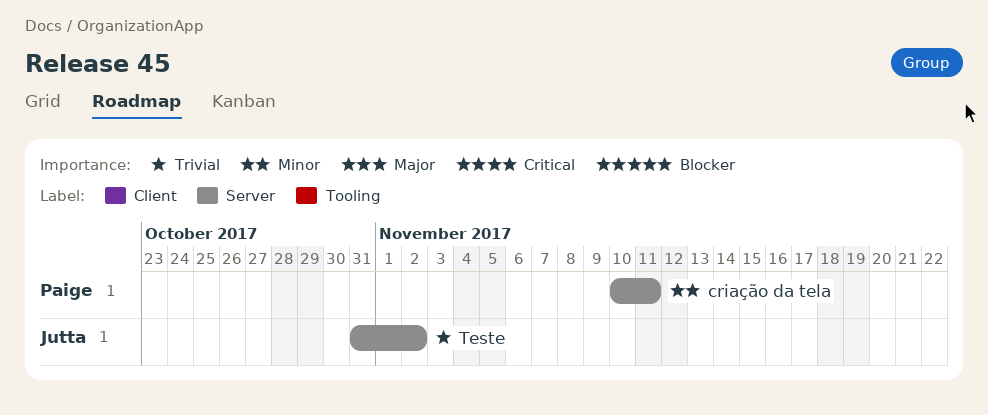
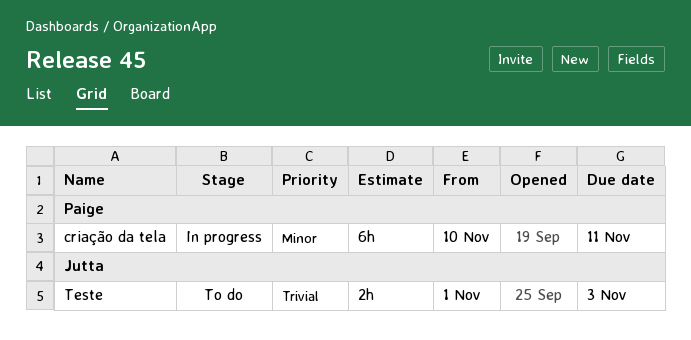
Teste, start: Oct 31 -> Nov 1
Teste, due: Nov 2 -> Nov 3

